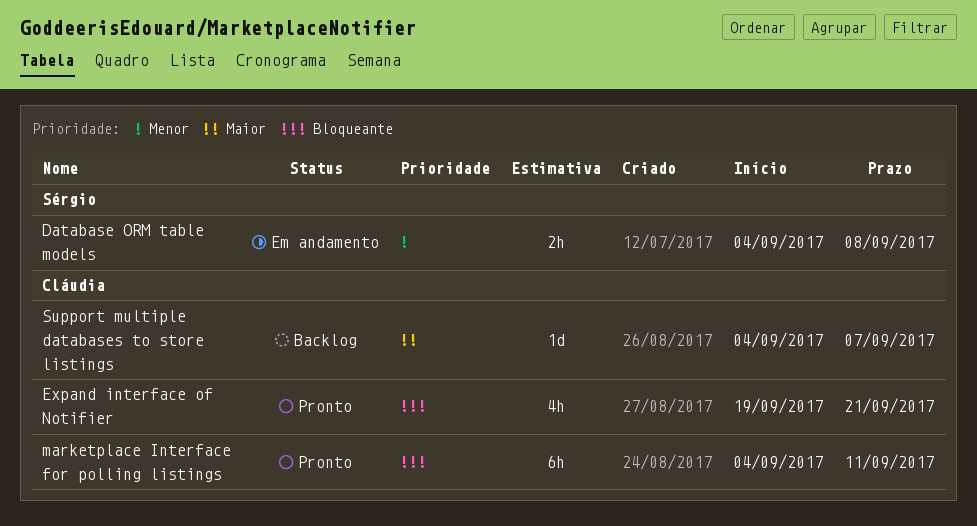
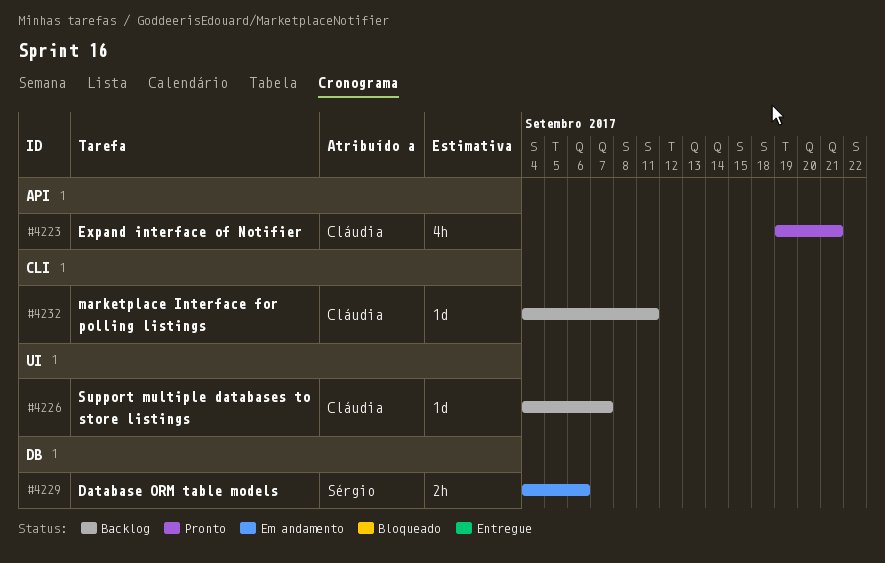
Database ORM table models, due: Sep 8 -> Sep 6
marketplace Interface for polling listings, status: Pronto -> Backlog
marketplace Interface for polling listings, estimate: 6h -> 1d

